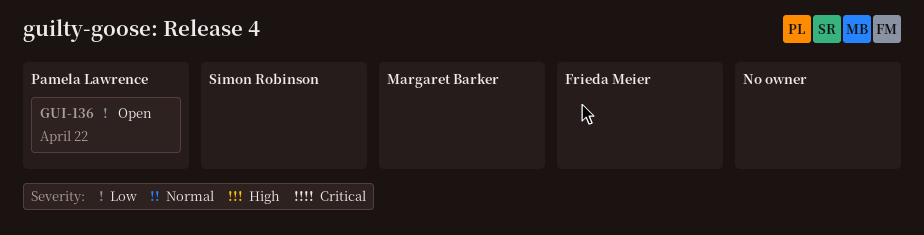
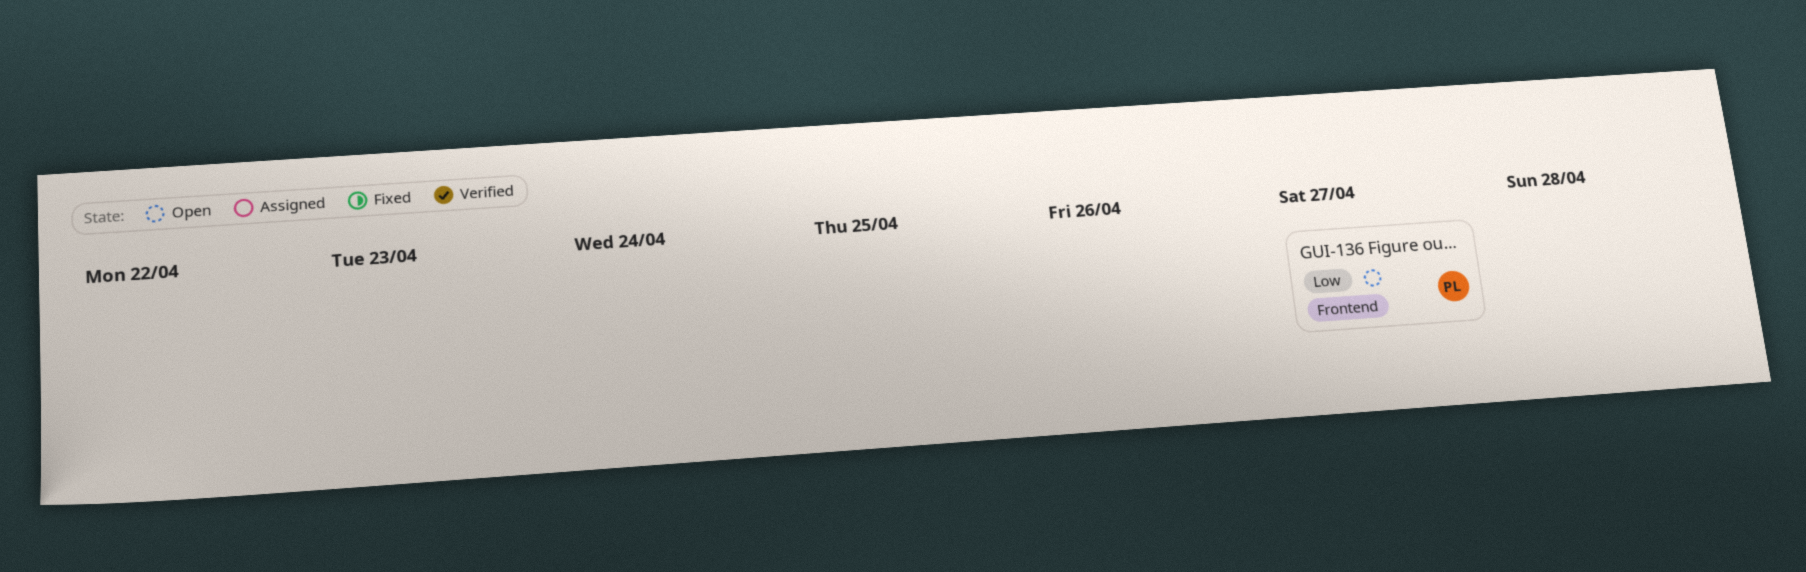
GUI-136, due: Apr 22 -> Apr 27

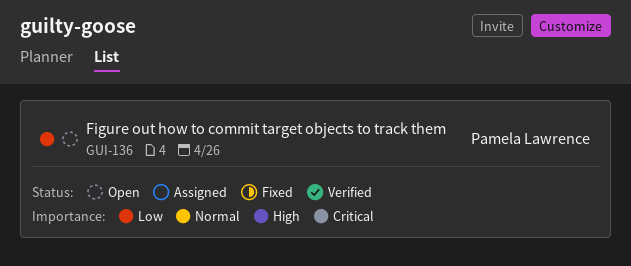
GUI-136, due: Apr 27 -> Apr 26

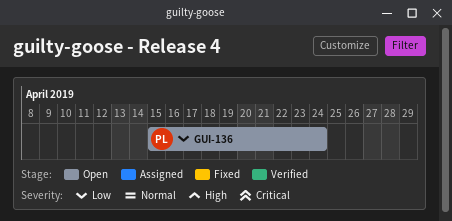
GUI-136, due: Apr 26 -> Apr 24

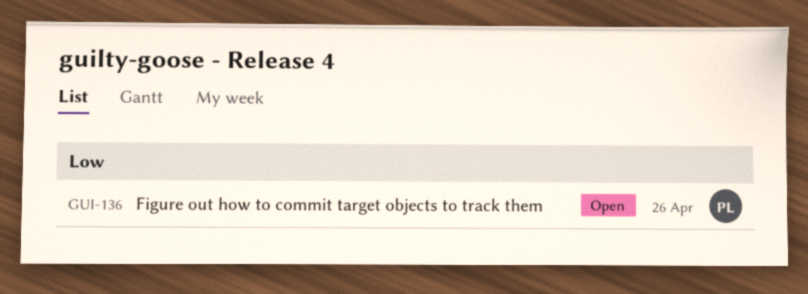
GUI-136, due: Apr 24 -> Apr 26

